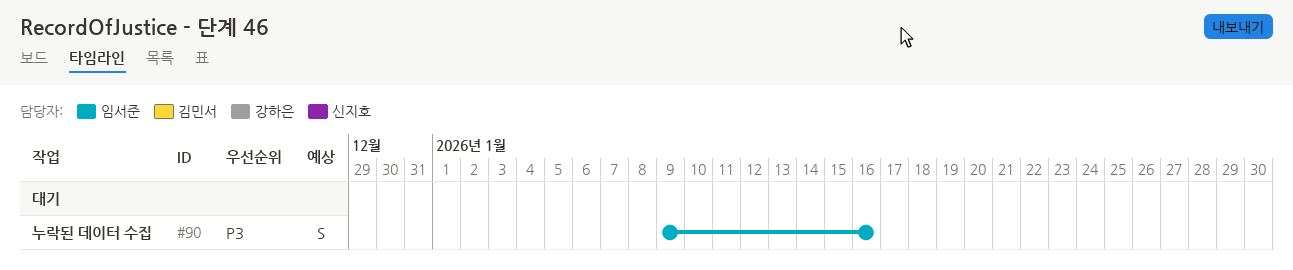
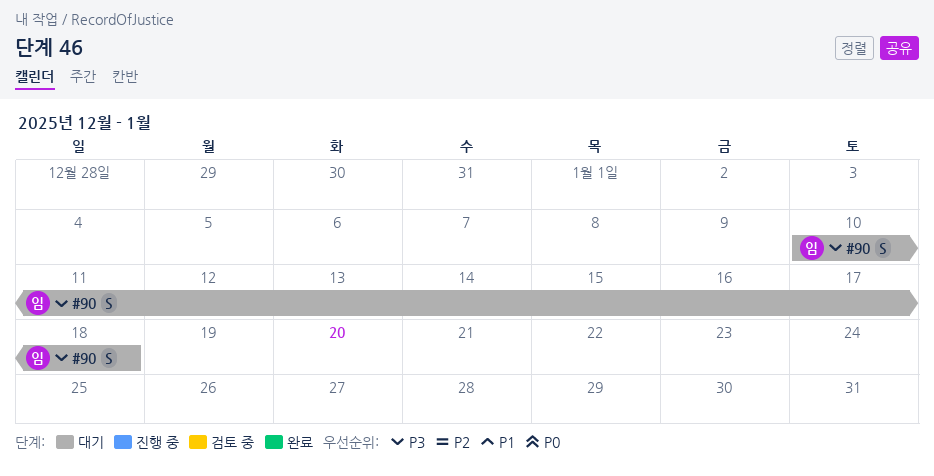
#90, start: Jan 9 -> Jan 10
#90, due: Jan 16 -> Jan 18

